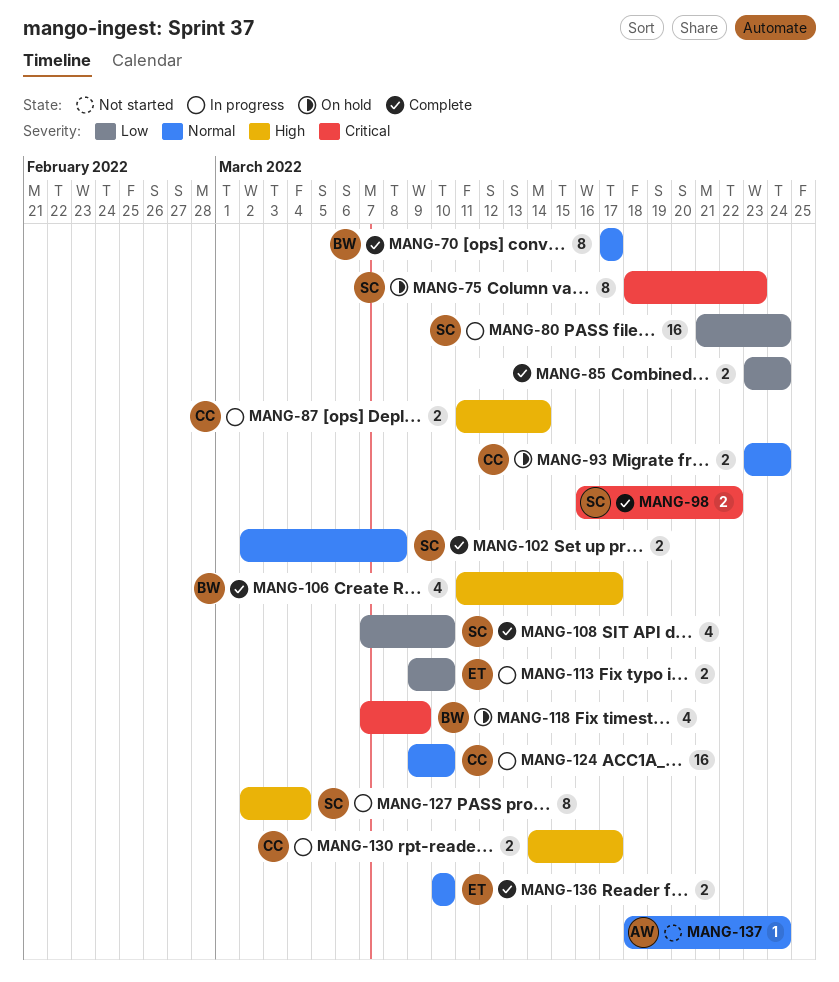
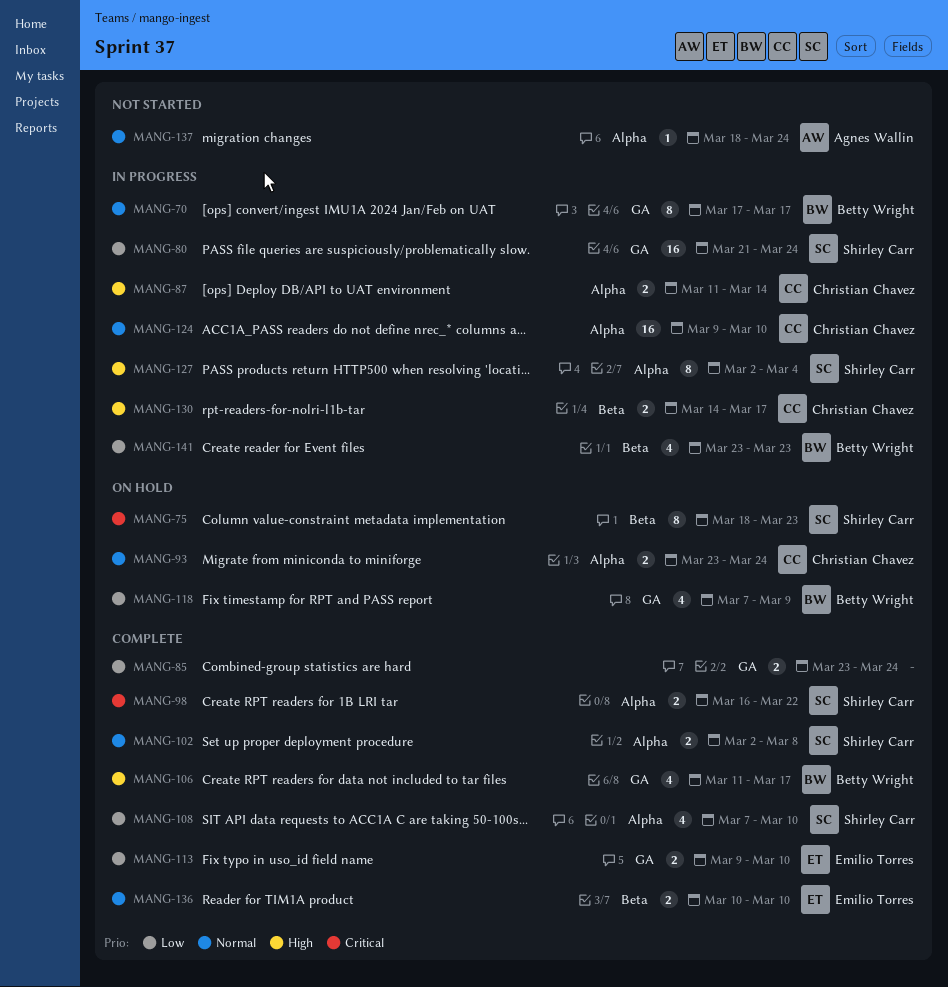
MANG-70, status: Complete -> In progress
MANG-113, status: In progress -> Complete
MANG-118, priority: Critical -> Low
MANG-141: none -> present

